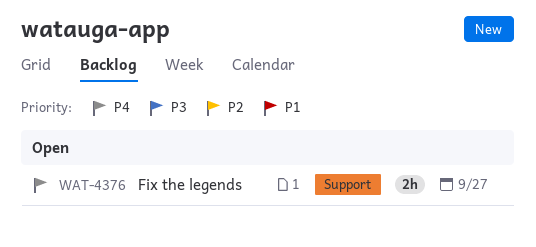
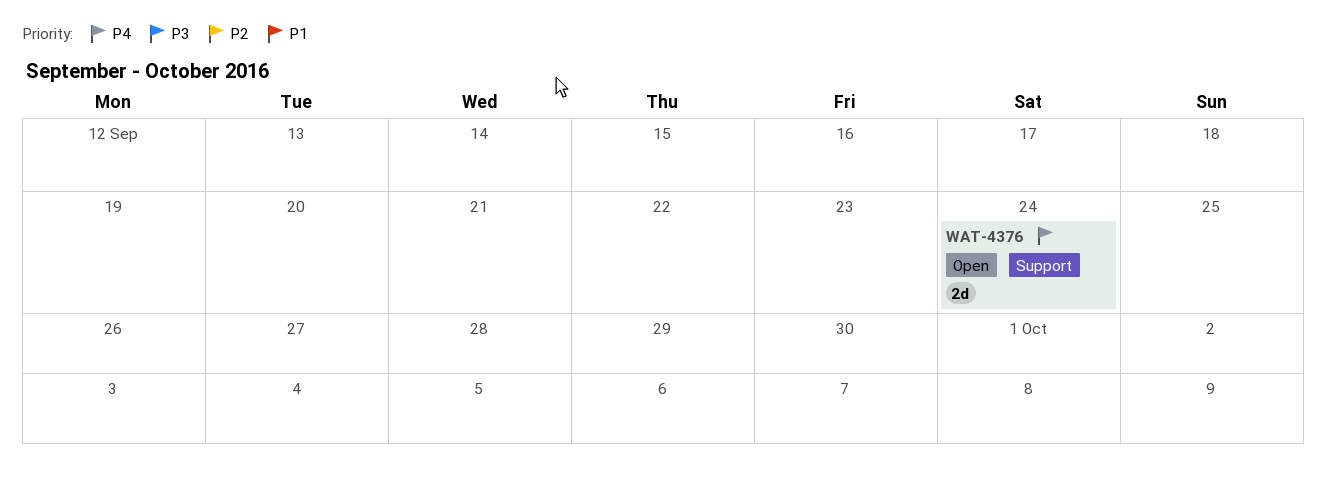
WAT-4376, estimate: 2h -> 2d
WAT-4376, due: Sep 27 -> Sep 24

